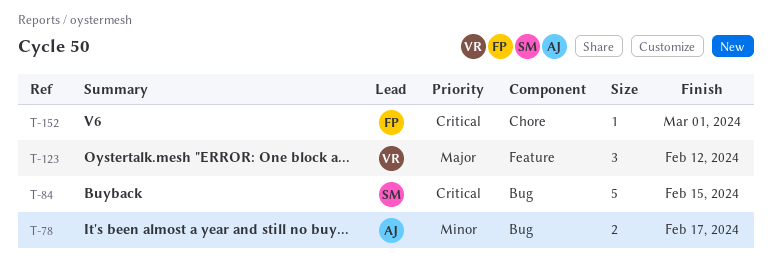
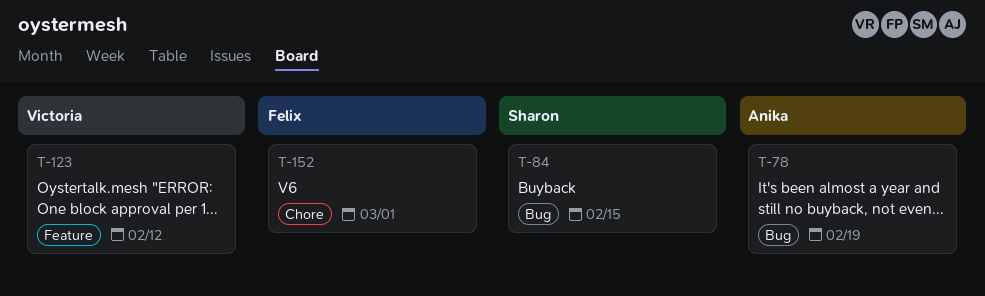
T-78, due: Feb 17 -> Feb 19

